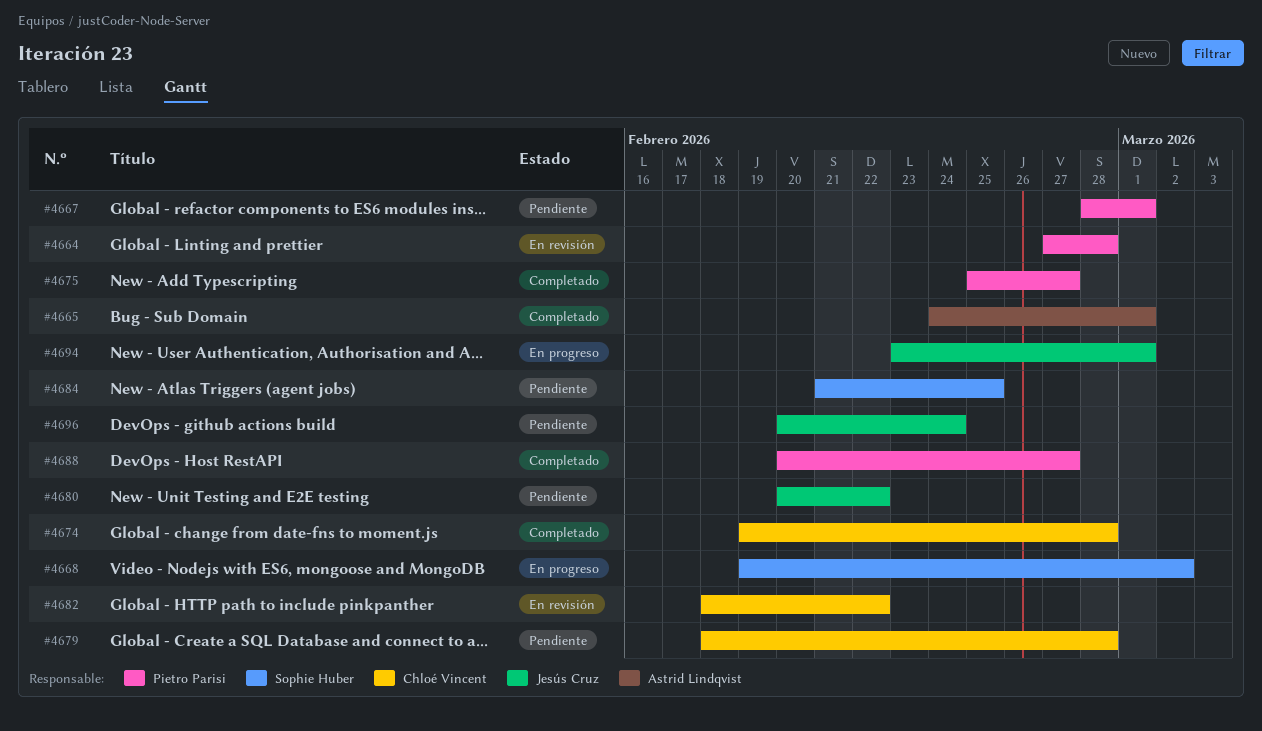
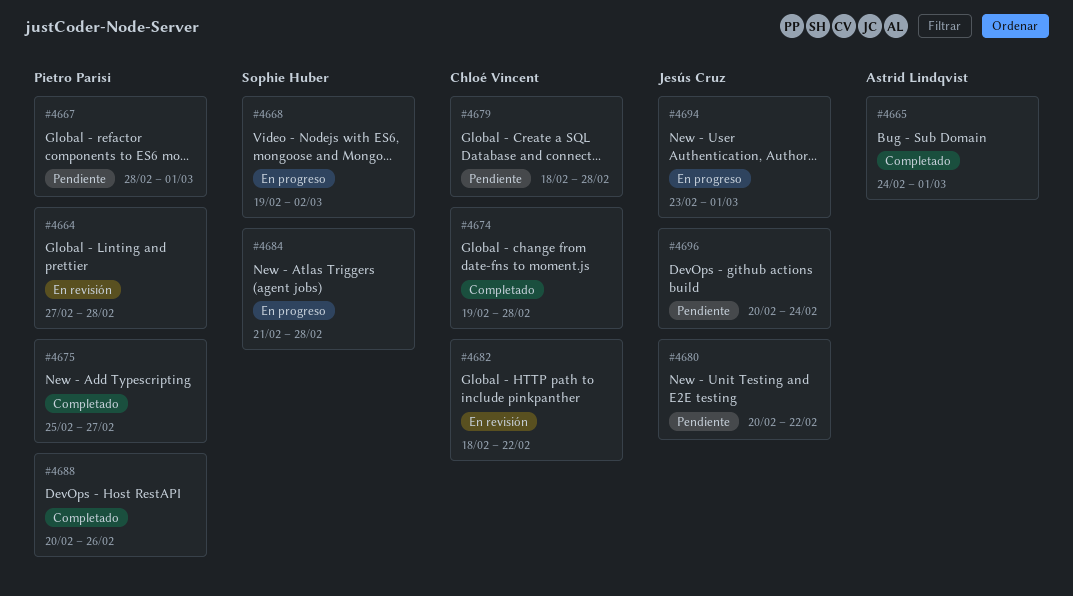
#4684, status: Pendiente -> En progreso
#4684, due: Feb 25 -> Feb 28
#4688, due: Feb 27 -> Feb 26

